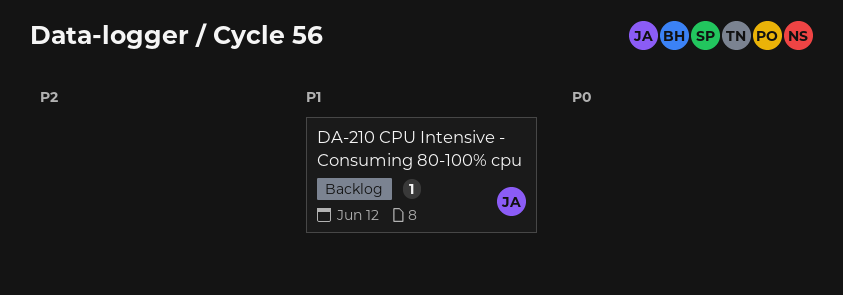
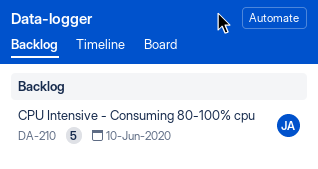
DA-210, estimate: 1 -> 5
DA-210, due: Jun 12 -> Jun 10

